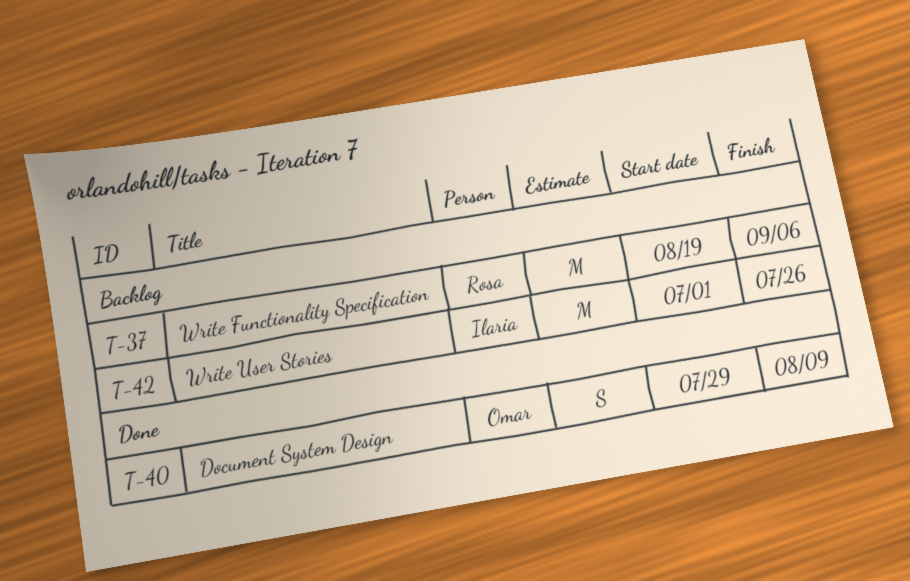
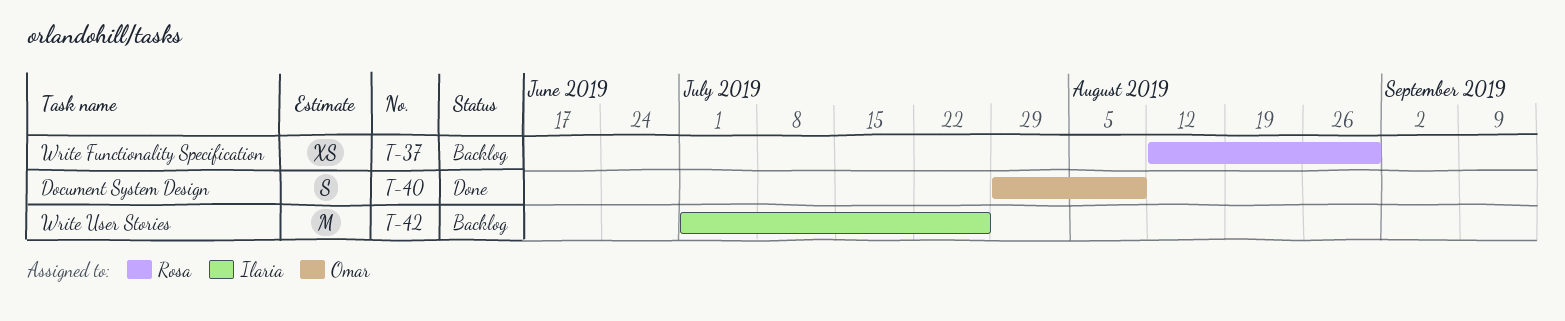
T-37, estimate: M -> XS
T-37, start: Aug 19 -> Aug 12
T-37, due: Sep 6 -> Aug 30

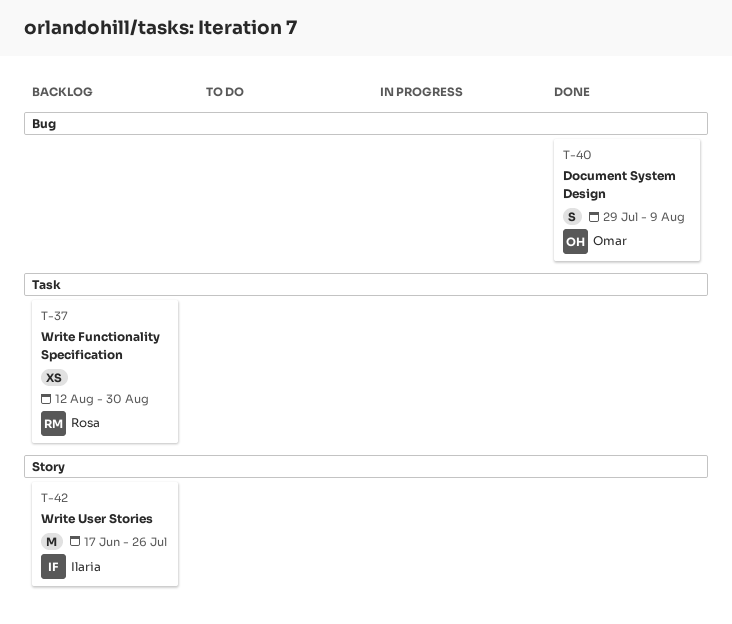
T-42, start: Jul 1 -> Jun 17

